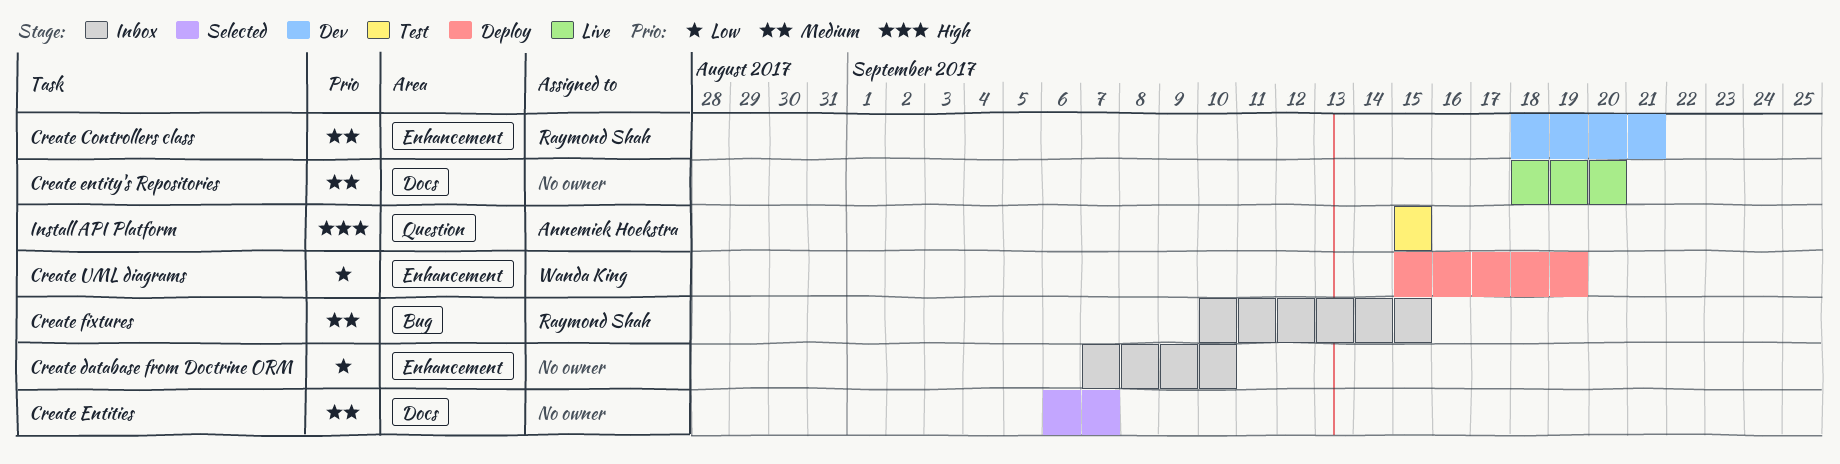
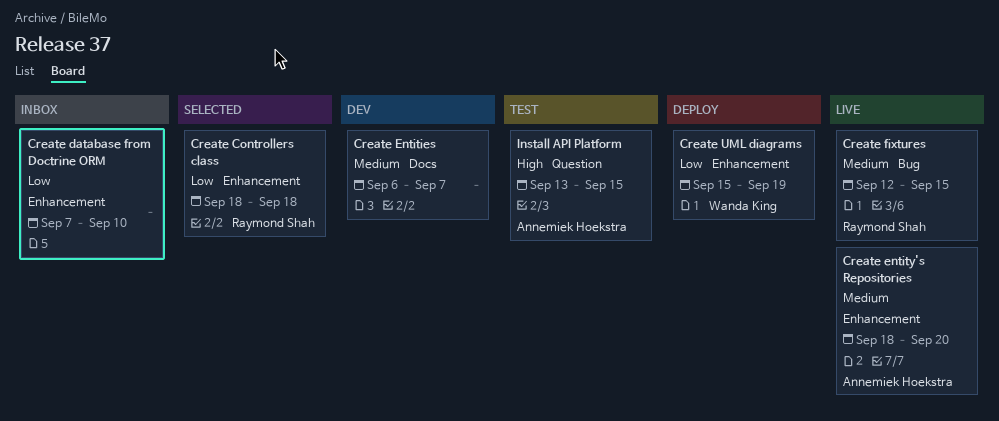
Create Controllers class, status: Dev -> Selected
Create Controllers class, priority: Medium -> Low
Create Controllers class, due: Sep 21 -> Sep 18
Create Entities, status: Selected -> Dev
Create entity's Repositories, owner: none -> Annemiek Hoekstra
Create entity's Repositories, label: Docs -> Enhancement
Create fixtures, status: Inbox -> Live
Create fixtures, start: Sep 10 -> Sep 12
Install API Platform, start: Sep 15 -> Sep 13

